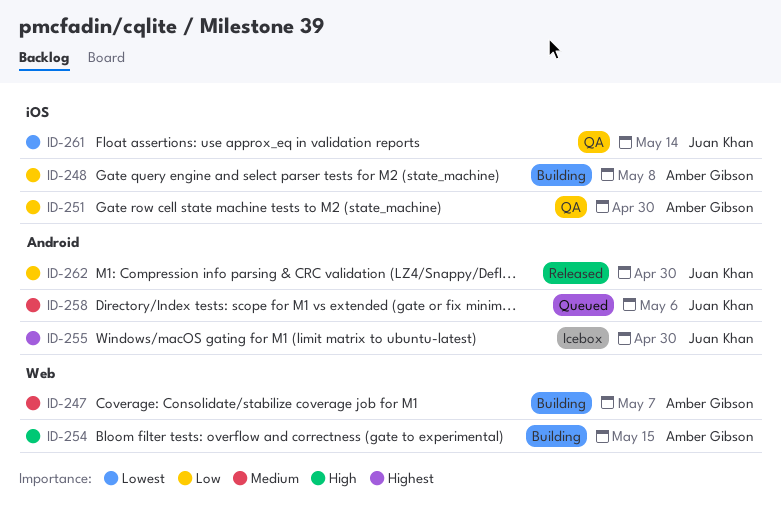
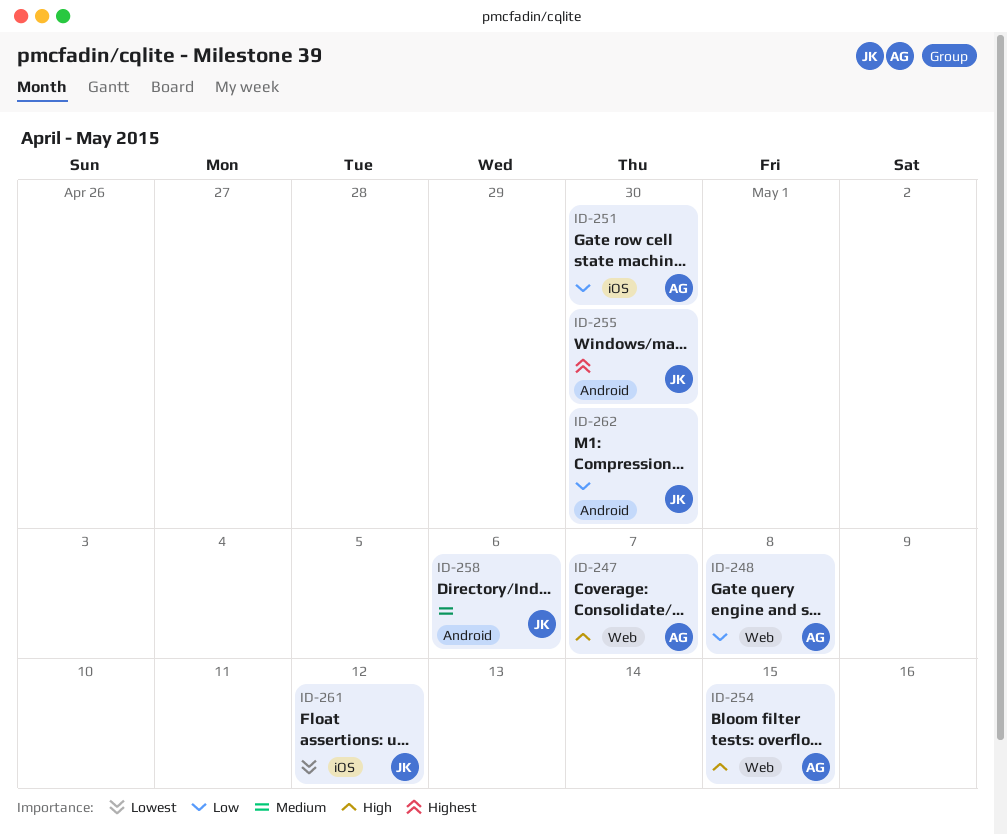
ID-247, priority: Medium -> High
ID-248, label: iOS -> Web
ID-261, due: May 14 -> May 12

